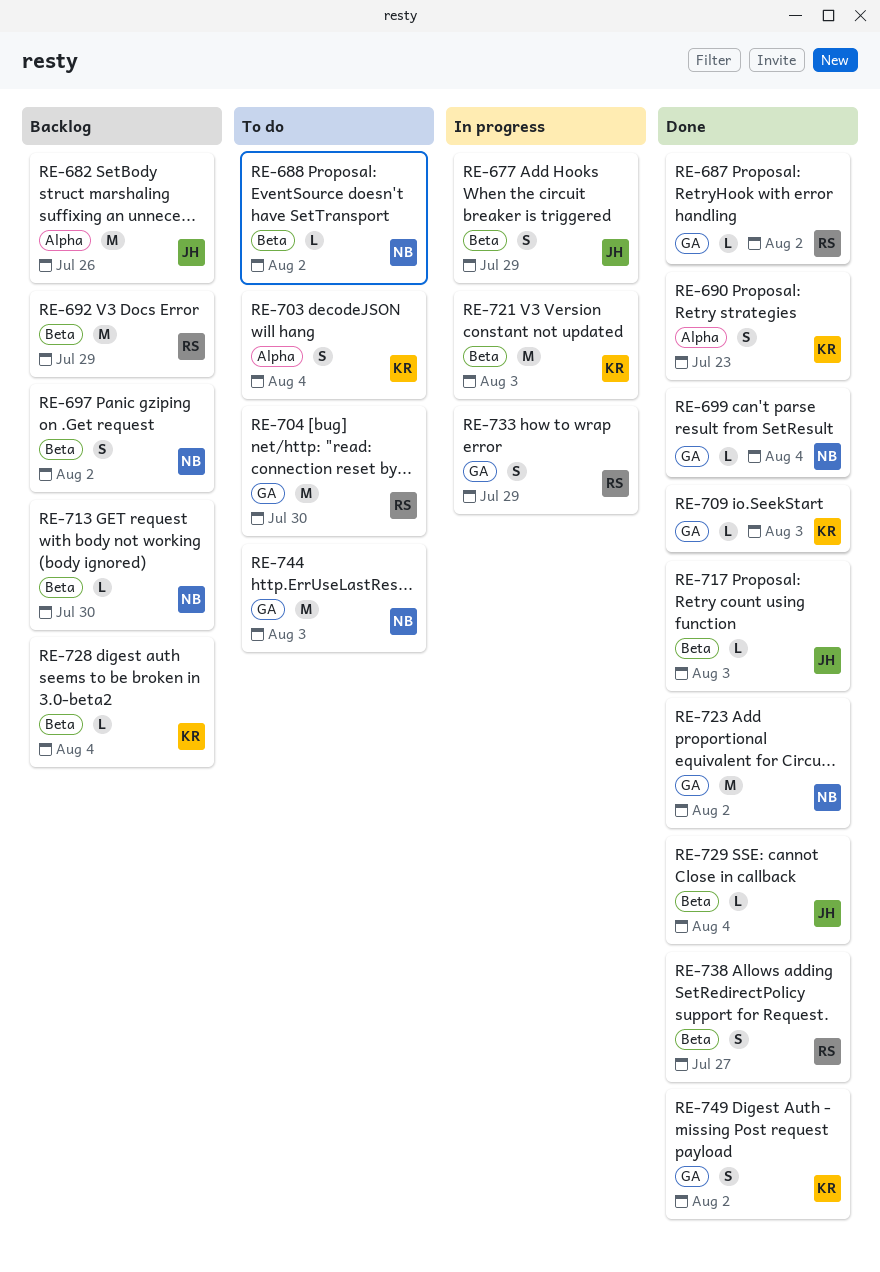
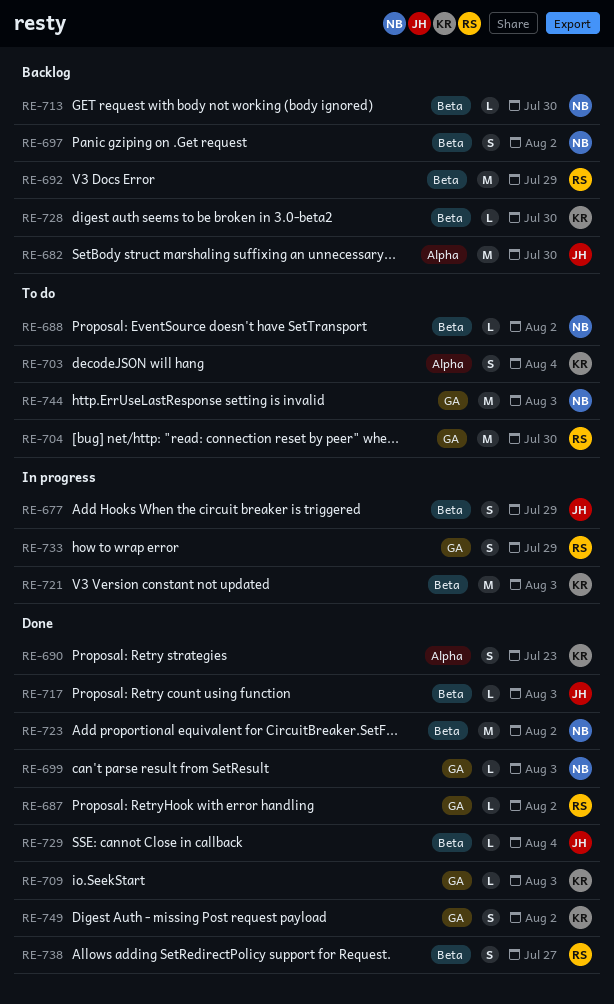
RE-682, due: Jul 26 -> Jul 30
RE-699, due: Aug 4 -> Aug 3
RE-723, label: GA -> Beta
RE-728, due: Aug 4 -> Jul 30

